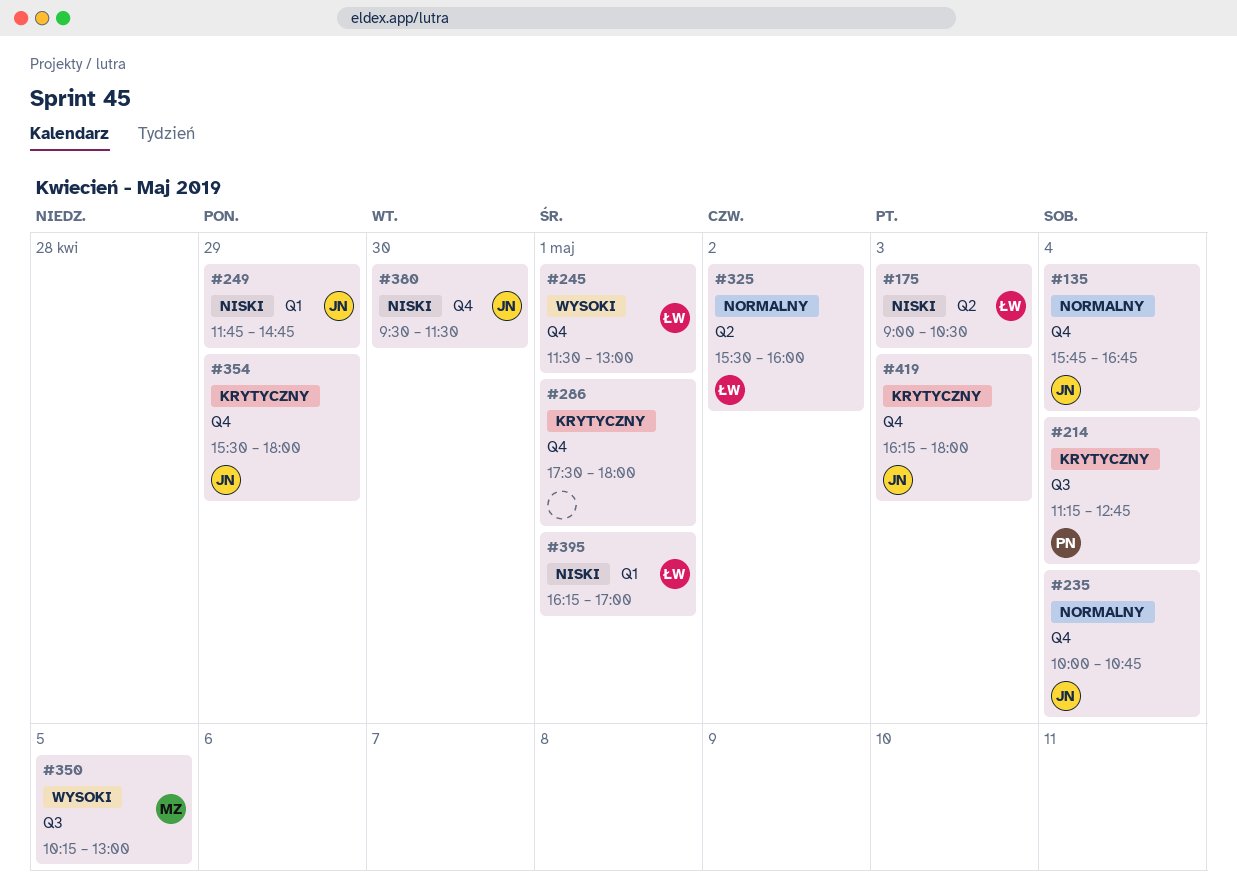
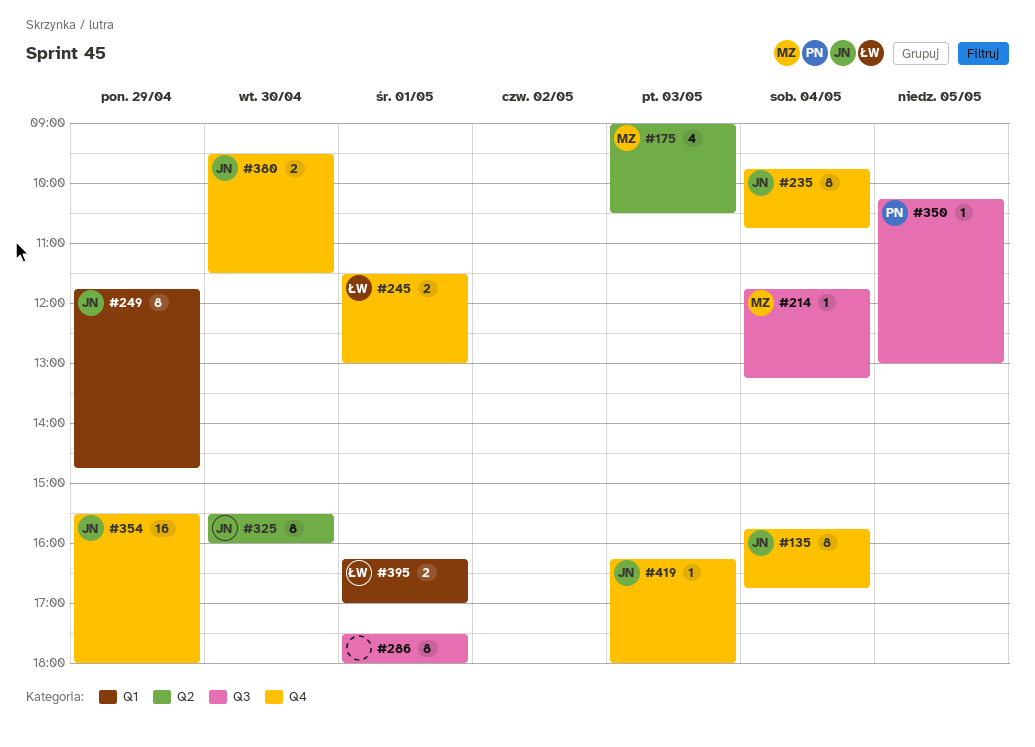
#175, owner: ŁW -> MZ
#214, owner: PN -> MZ
#214, begins: 11:15 -> 11:45
#214, ends: 12:45 -> 13:15
#235, begins: 10:00 -> 09:45
#286, label: Q4 -> Q3
#325, owner: ŁW -> JN
#325, day: May 2 -> Apr 30
#350, owner: MZ -> PN

